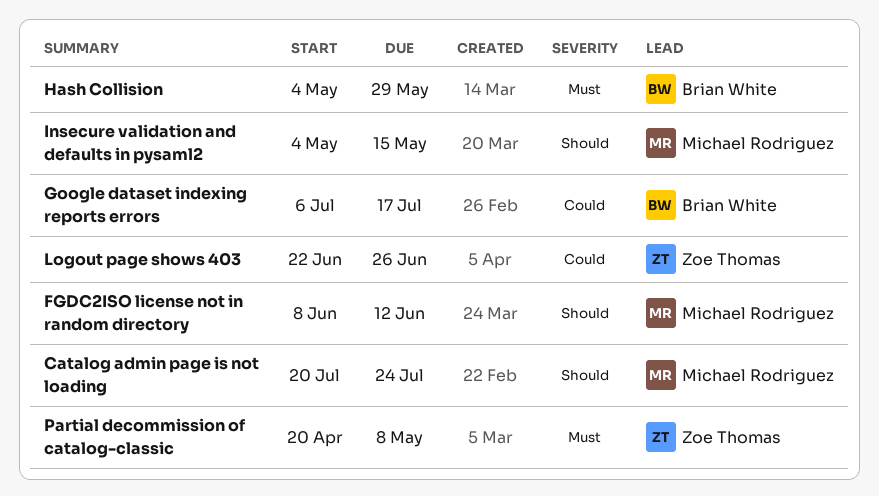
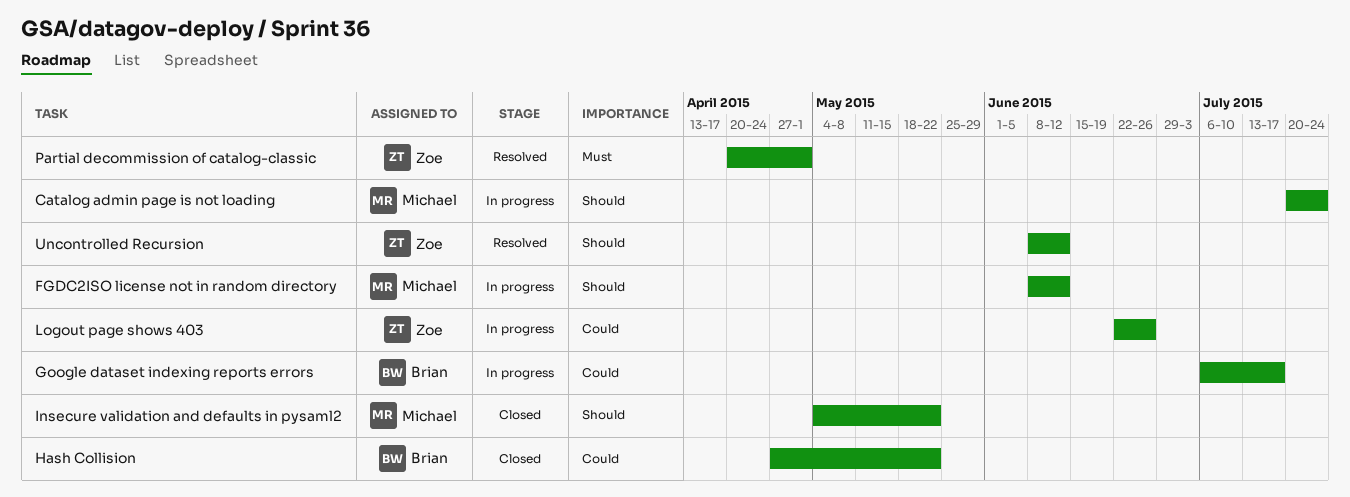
Hash Collision, priority: Must -> Could
Hash Collision, start: May 4 -> Apr 27
Hash Collision, due: May 29 -> May 22
Insecure validation and defaults in pysaml2, due: May 15 -> May 22
Partial decommission of catalog-classic, due: May 8 -> May 1
Uncontrolled Recursion: none -> present

